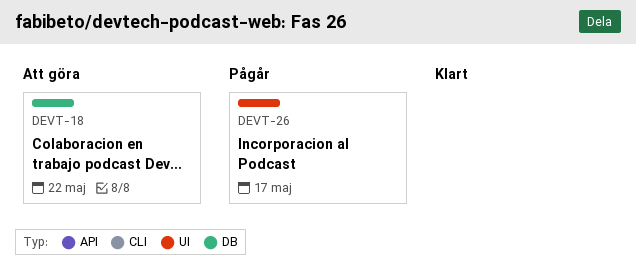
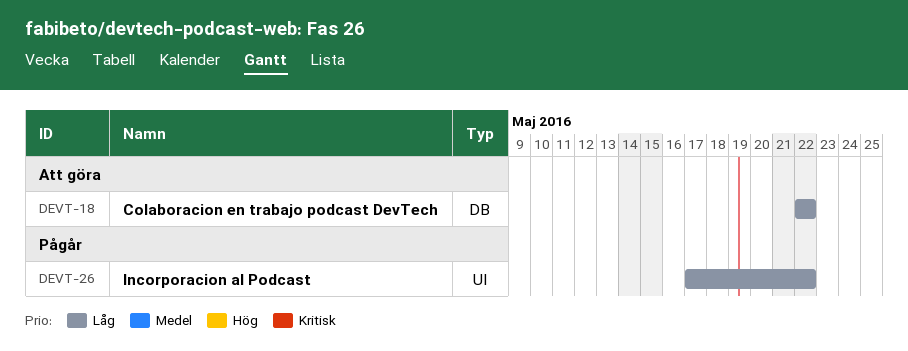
DEVT-26, due: May 17 -> May 22

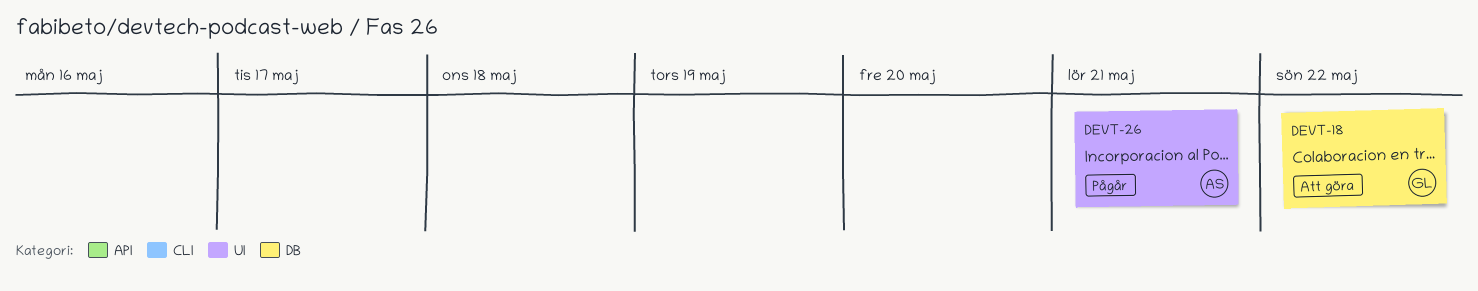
DEVT-26, due: May 22 -> May 21

